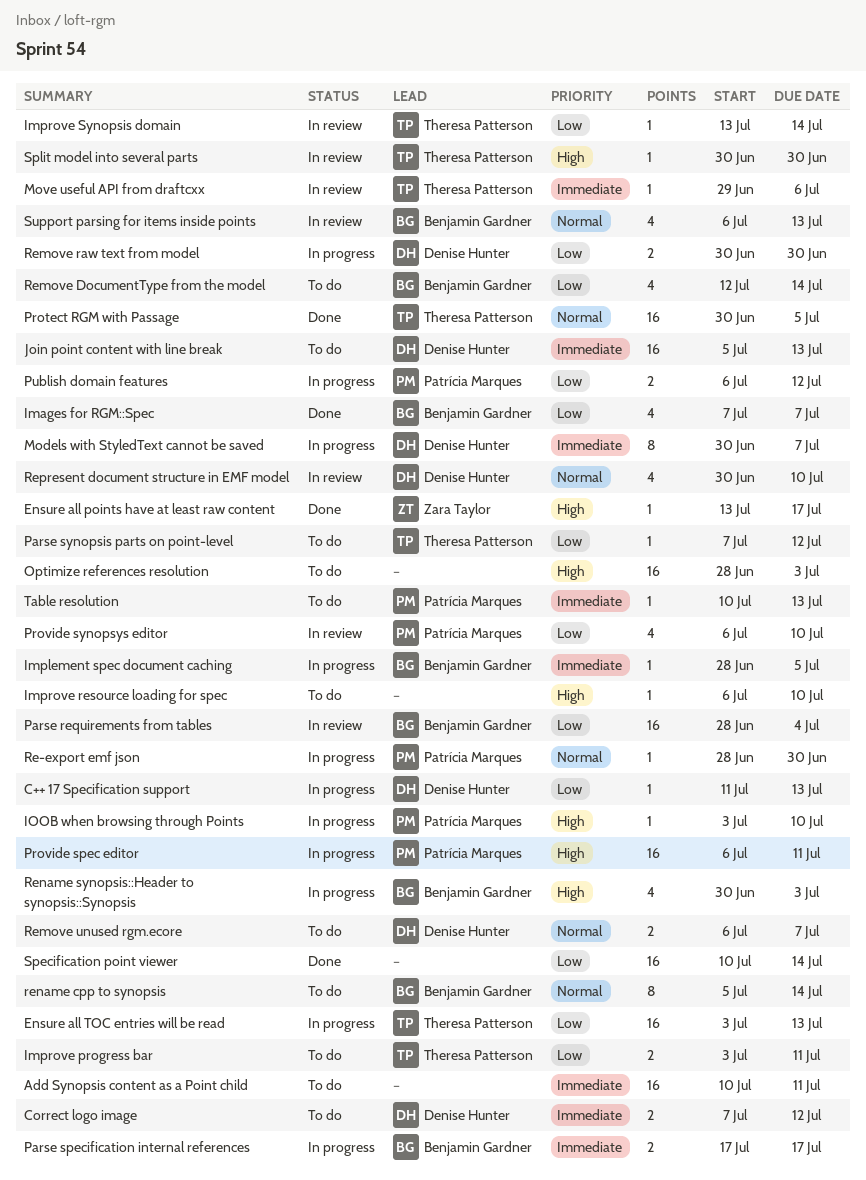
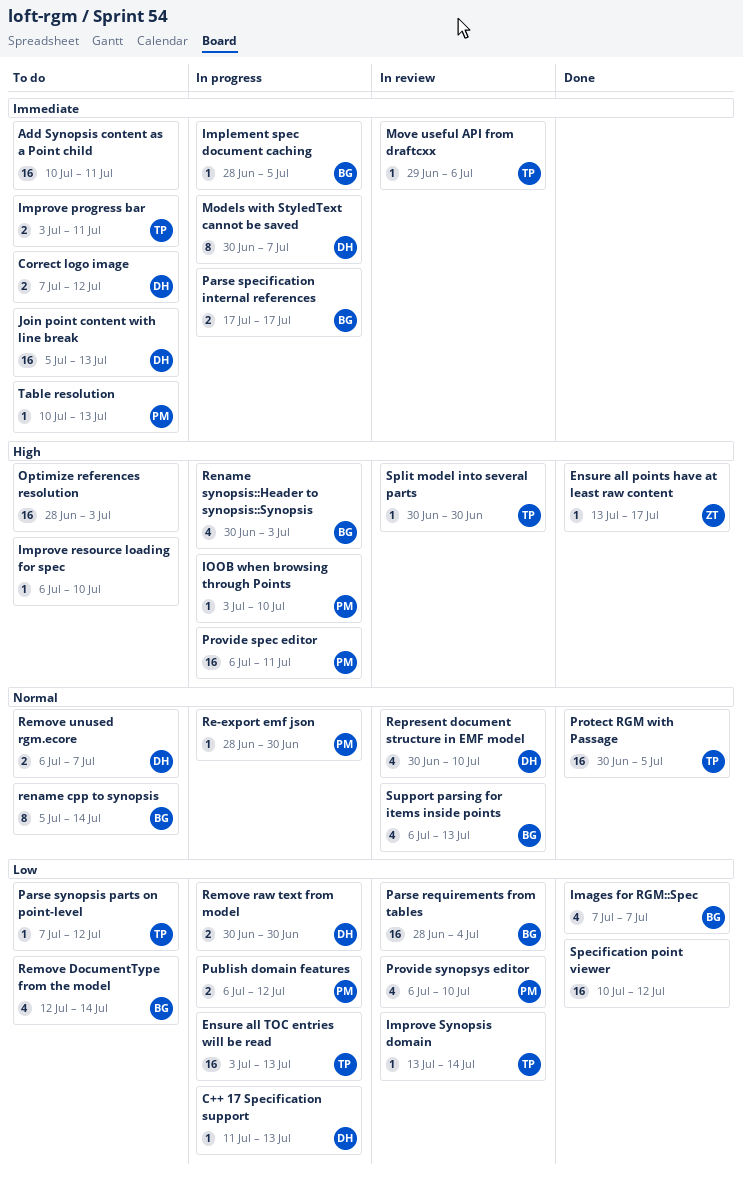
Improve progress bar, priority: Low -> Immediate
Specification point viewer, due: Jul 14 -> Jul 12

